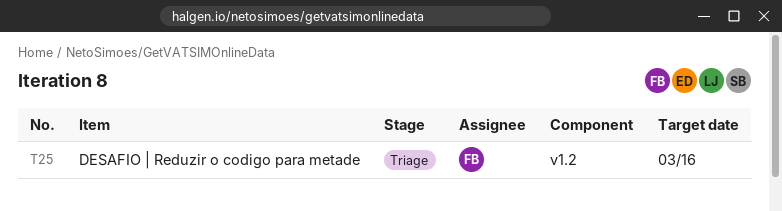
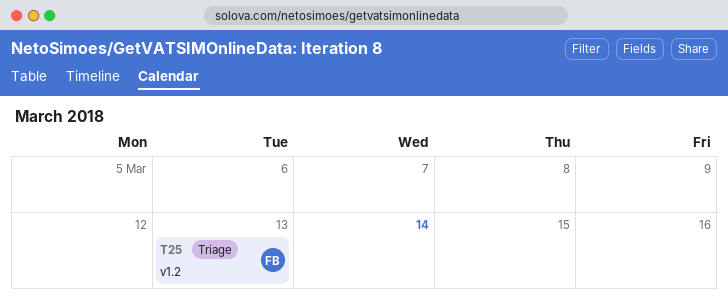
T25, due: Mar 16 -> Mar 13

